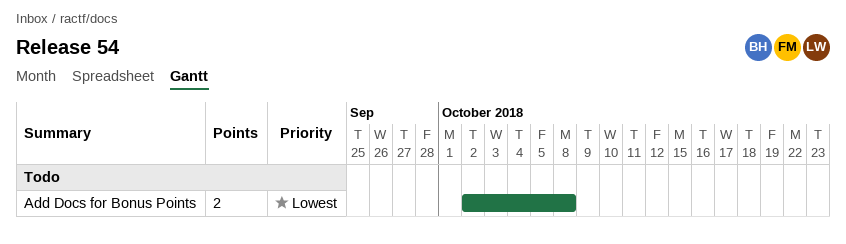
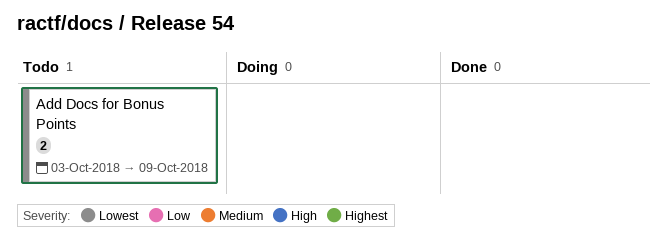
Add Docs for Bonus Points, start: Oct 2 -> Oct 3
Add Docs for Bonus Points, due: Oct 8 -> Oct 9

